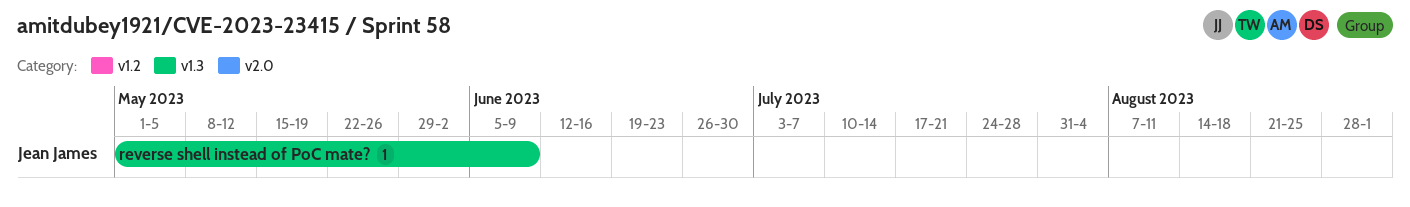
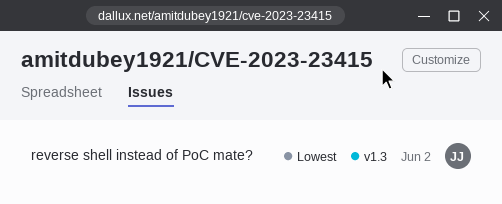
reverse shell instead of PoC mate?, due: Jun 9 -> Jun 2

